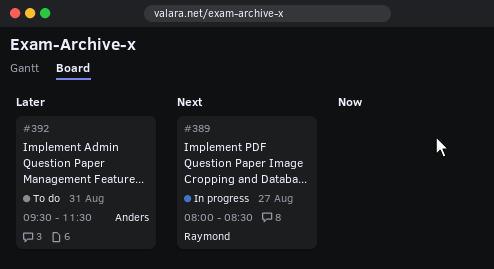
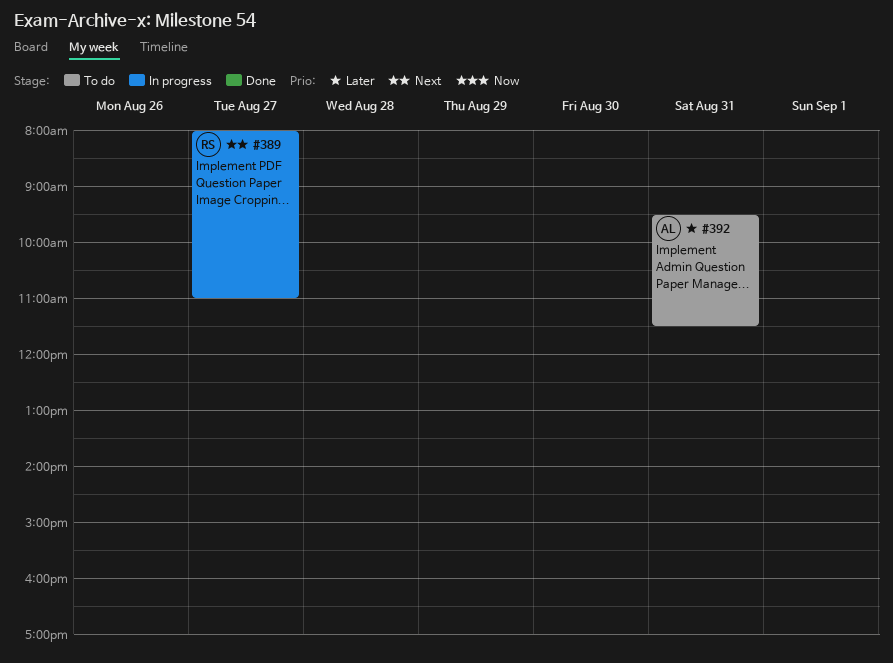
#389, ends: 08:30 -> 11:00

